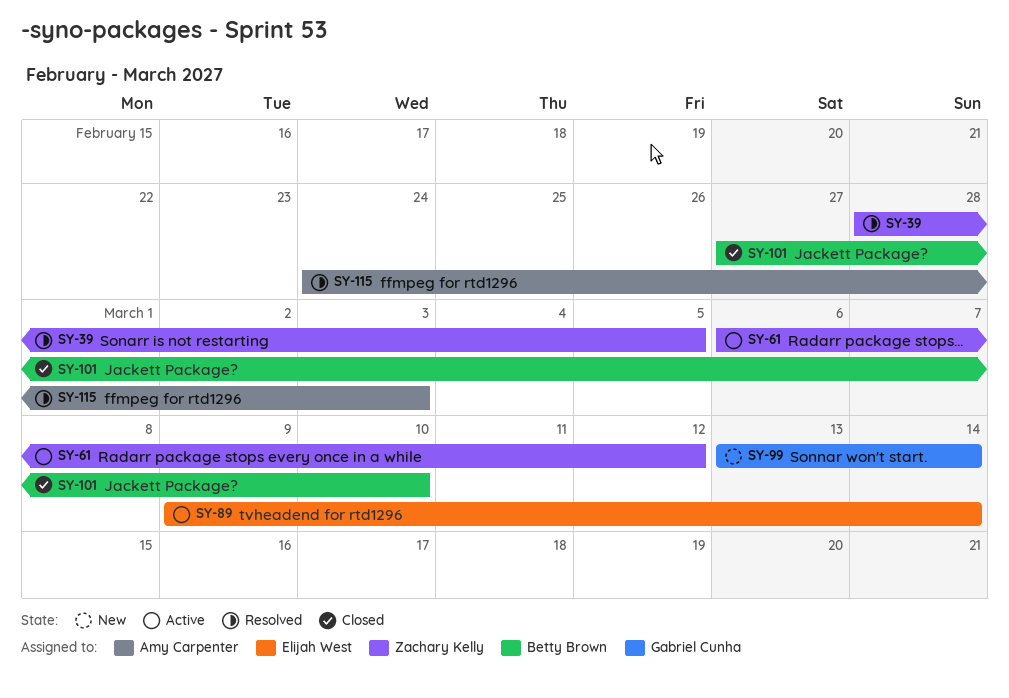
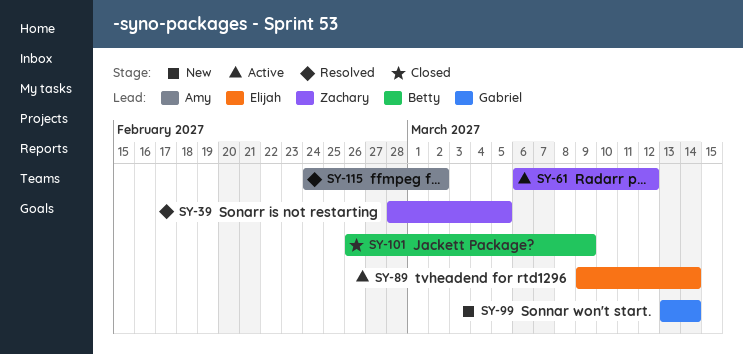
SY-101, start: Feb 27 -> Feb 26
SY-101, due: Mar 10 -> Mar 9
SY-115, due: Mar 3 -> Mar 2

